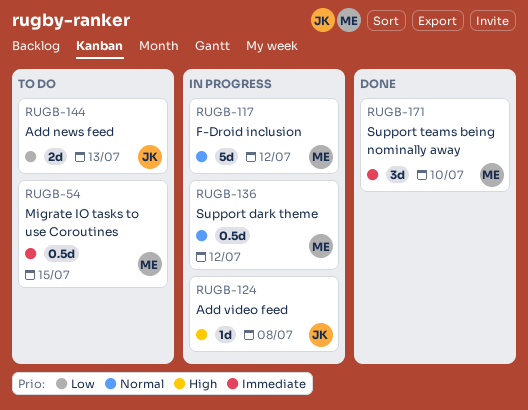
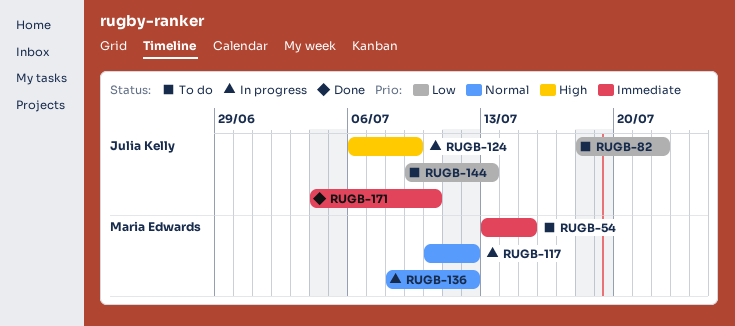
RUGB-82: none -> present
RUGB-124, due: Jul 8 -> Jul 9
RUGB-171, owner: Maria Edwards -> Julia Kelly

